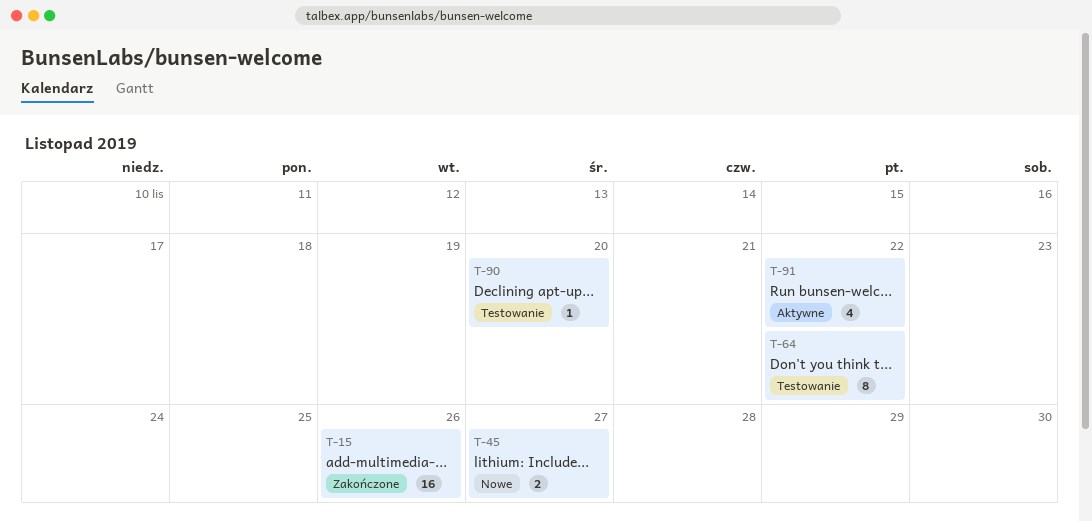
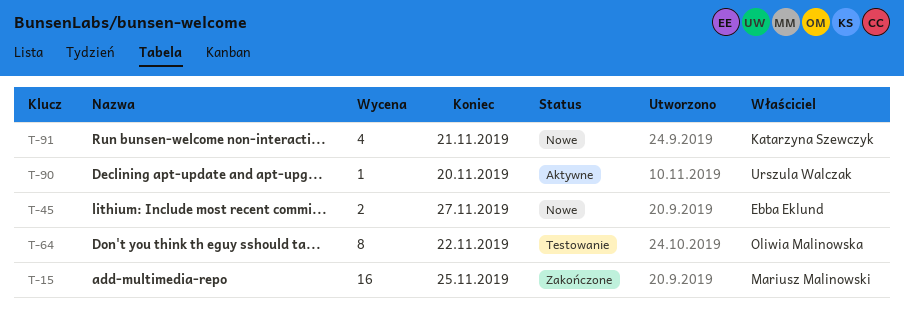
T-15, due: Nov 26 -> Nov 25
T-90, status: Testowanie -> Aktywne
T-91, status: Aktywne -> Nowe
T-91, due: Nov 22 -> Nov 21

